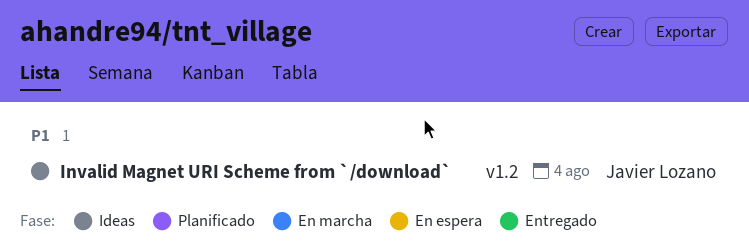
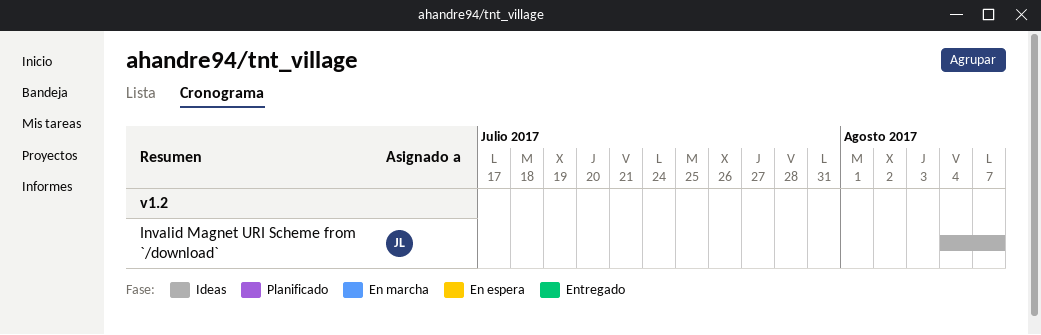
Invalid Magnet URI Scheme from `/download`, due: Aug 4 -> Aug 7

